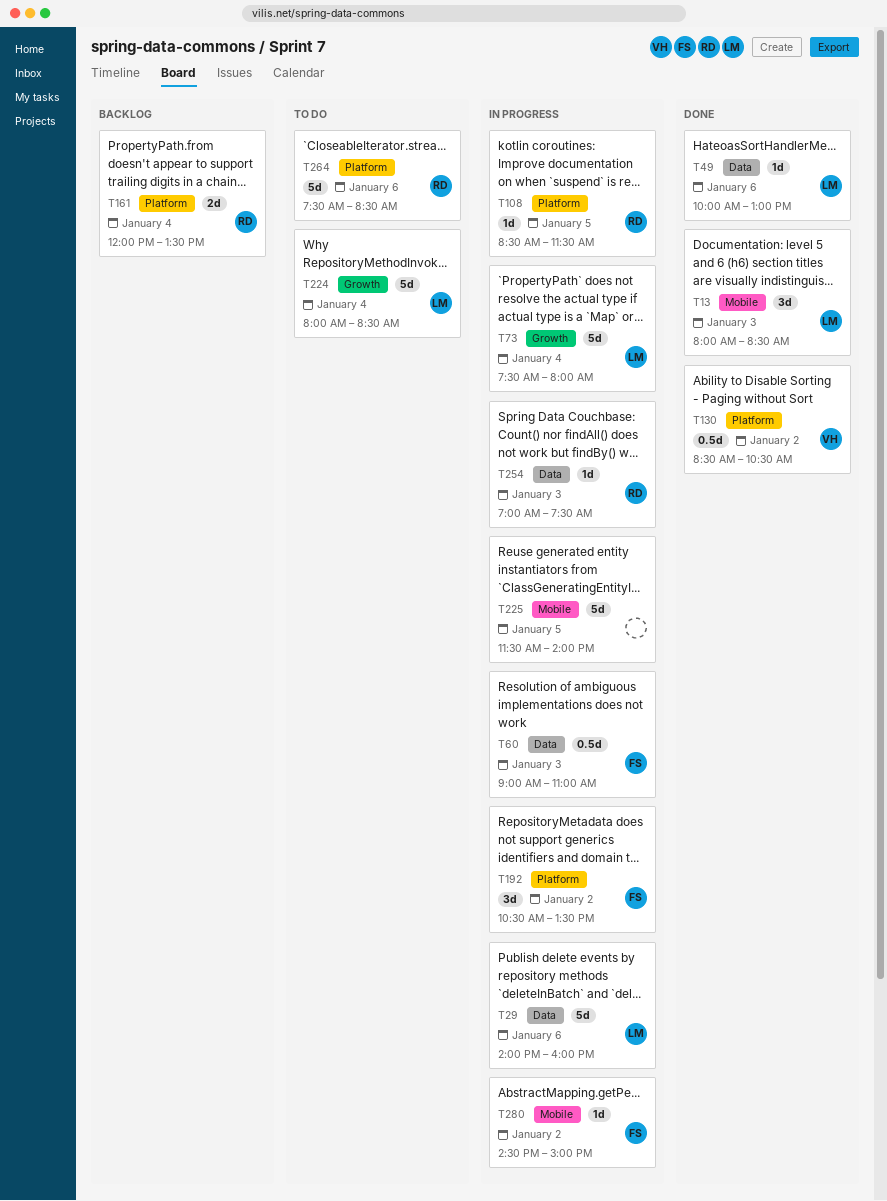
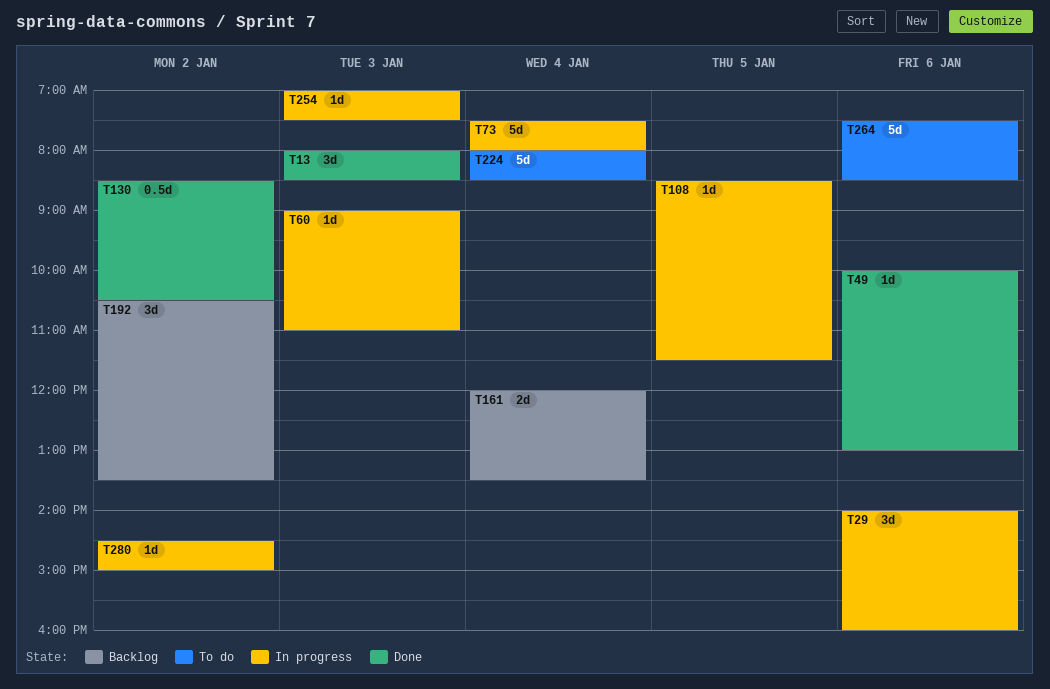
T29, estimate: 5d -> 3d
T60, estimate: 0.5d -> 1d
T192, status: In progress -> Backlog
T225: present -> none

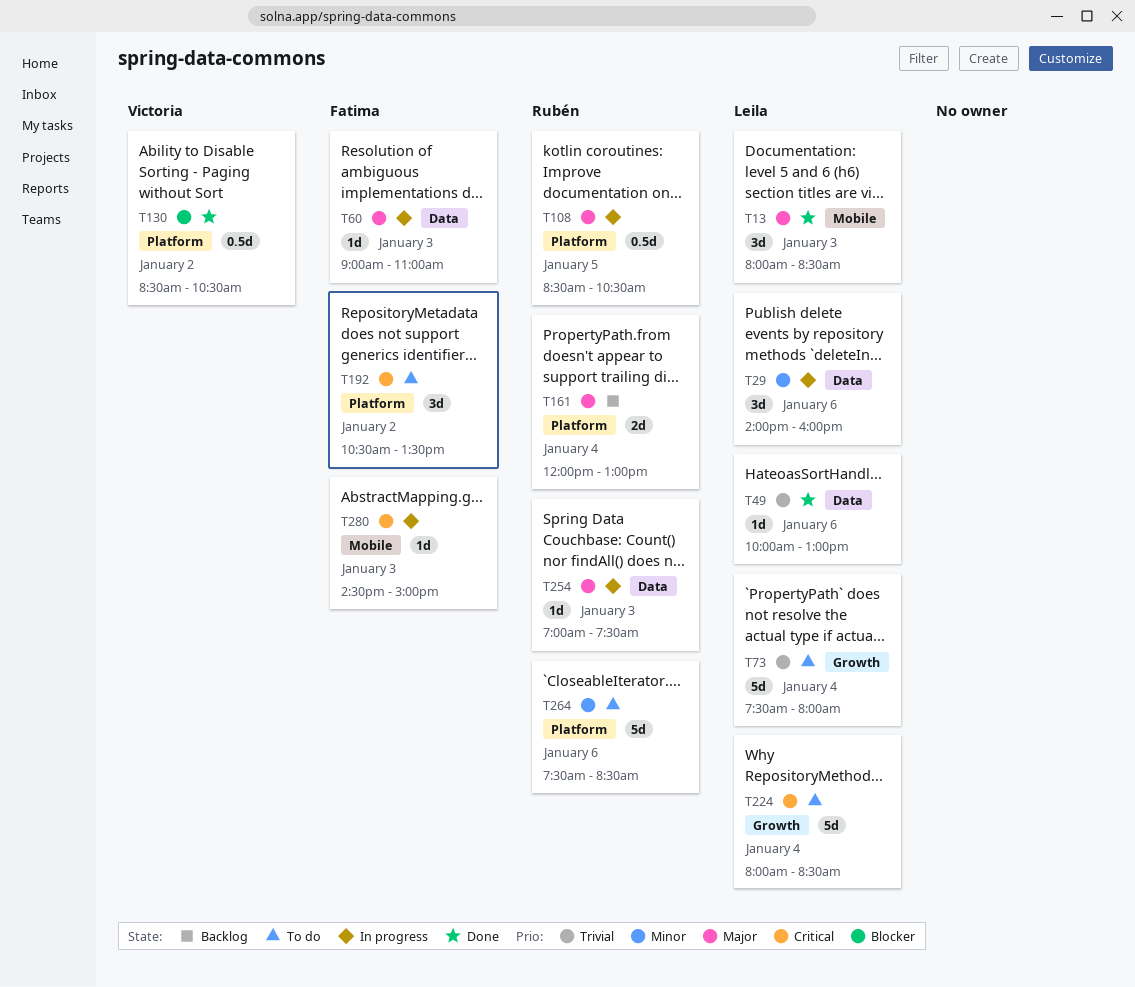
T73, status: In progress -> To do
T108, estimate: 1d -> 0.5d
T108, ends: 11:30 -> 10:30
T161, ends: 13:30 -> 13:00
T192, status: Backlog -> To do
T280, day: Jan 2 -> Jan 3

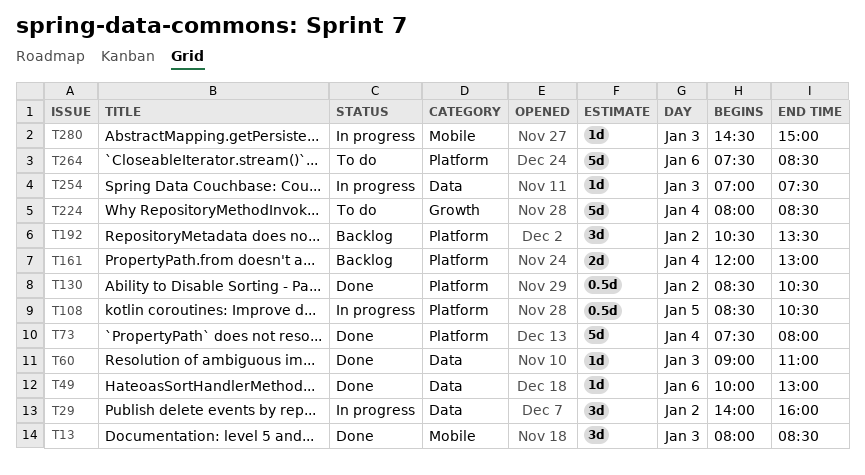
T29, day: Jan 6 -> Jan 2
T60, status: In progress -> Done
T73, status: To do -> Done
T73, label: Growth -> Platform
T192, status: To do -> Backlog

